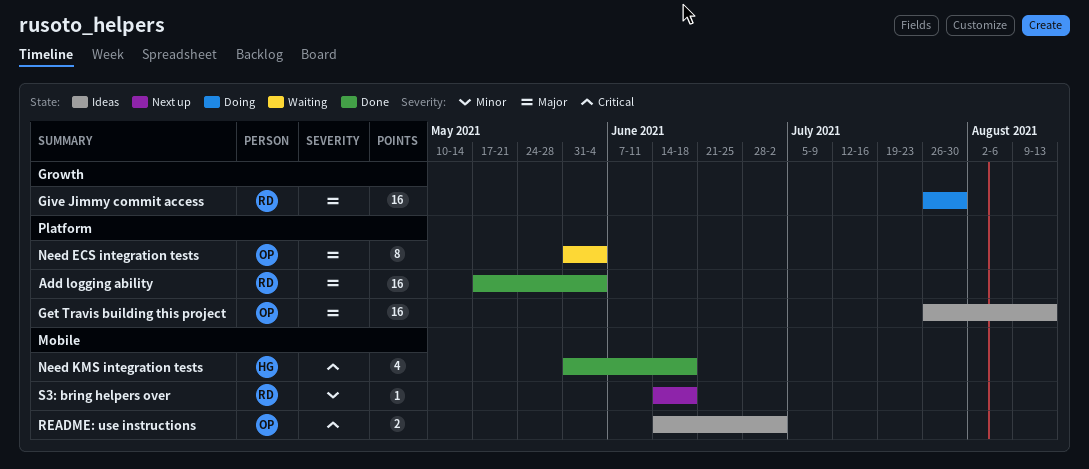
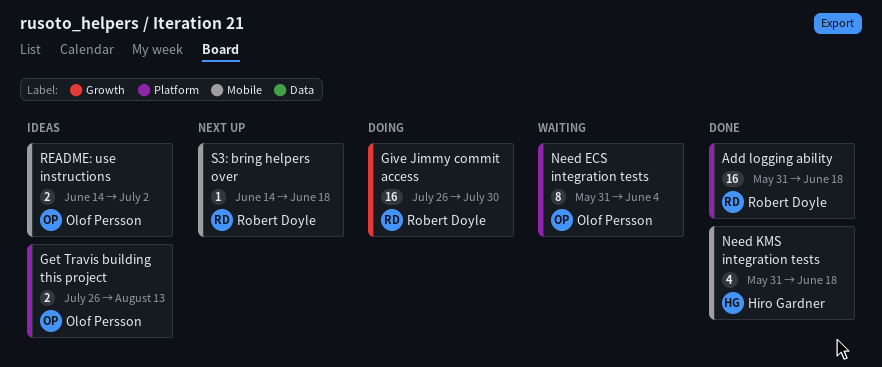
Add logging ability, start: May 17 -> May 31
Add logging ability, due: Jun 4 -> Jun 18
Get Travis building this project, estimate: 16 -> 2

